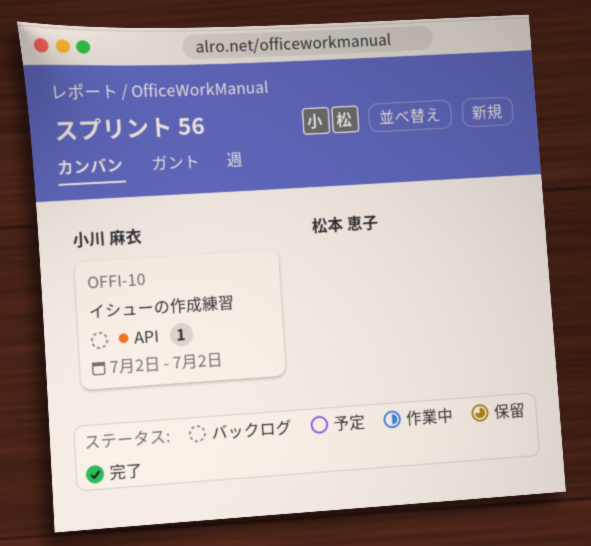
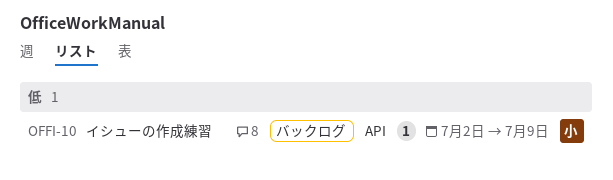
OFFI-10, due: Jul 2 -> Jul 9

